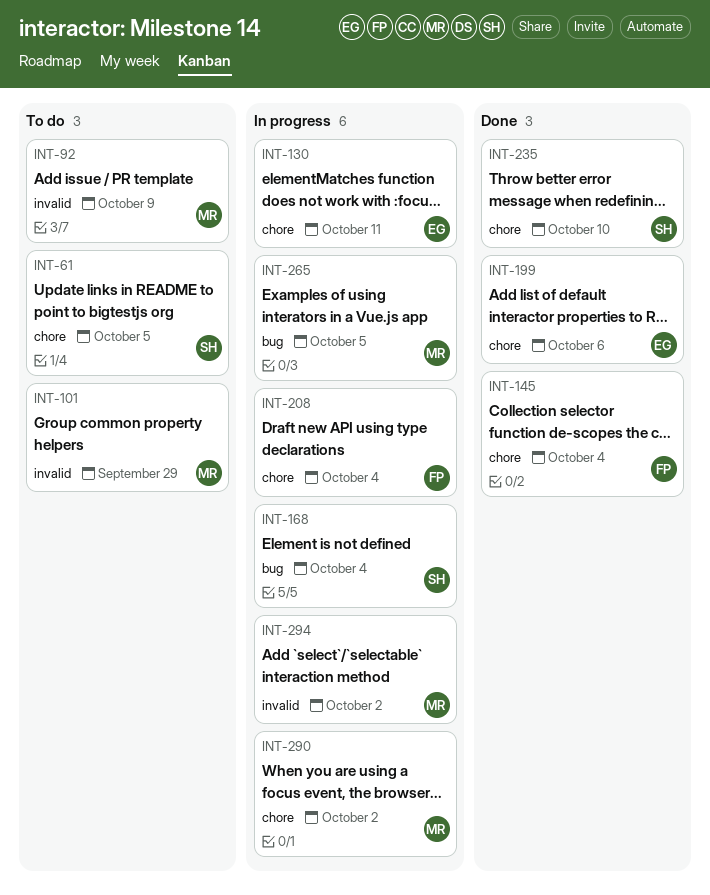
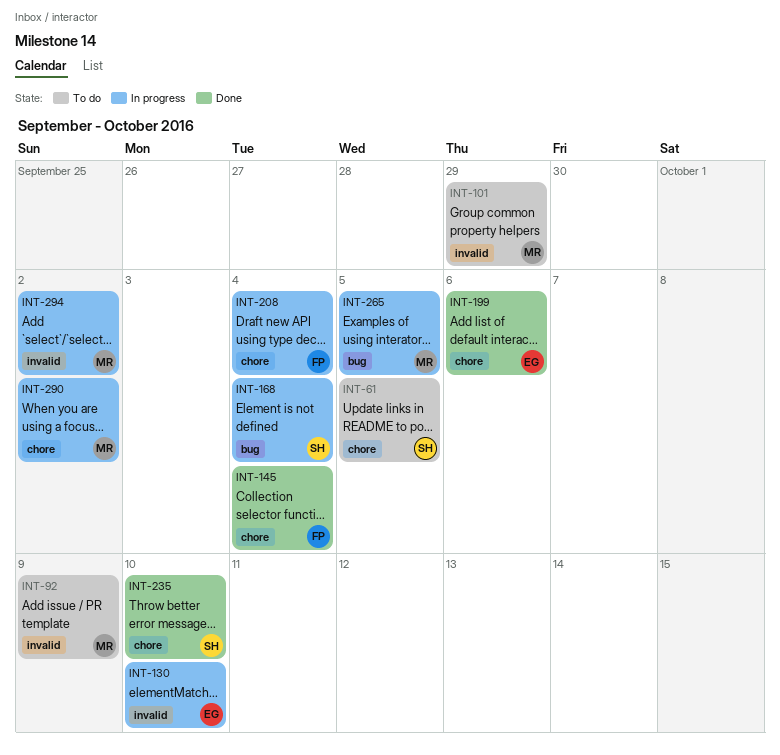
INT-130, label: chore -> invalid
INT-130, due: Oct 11 -> Oct 10

